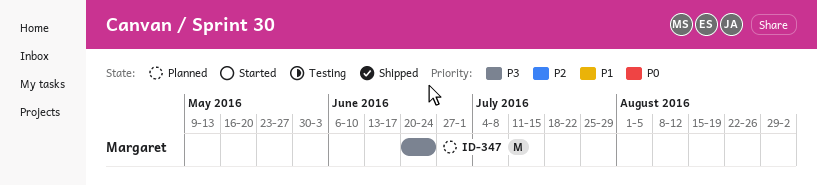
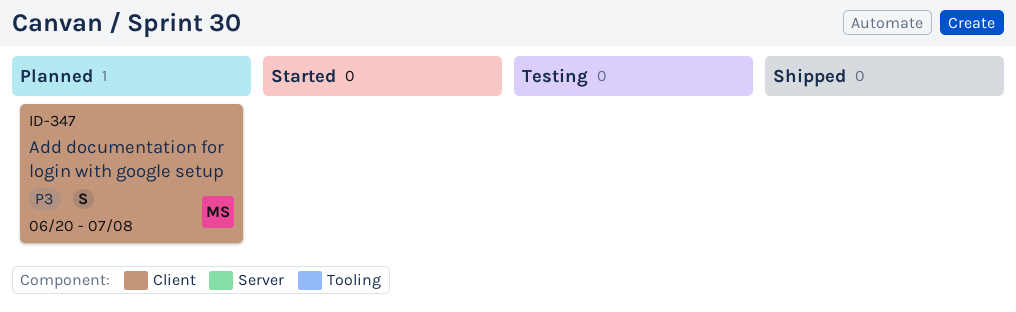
ID-347, estimate: M -> S
ID-347, due: Jun 24 -> Jul 8

